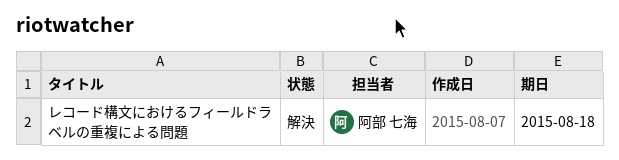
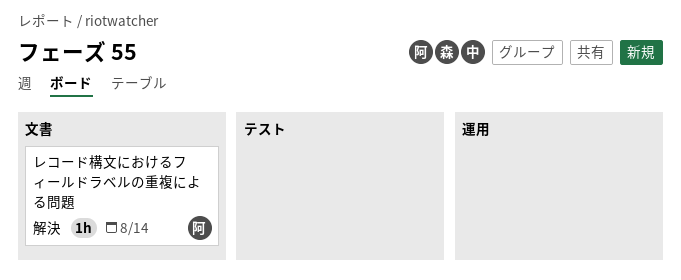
レコード構文におけるフィールドラベルの重複による問題, due: Aug 18 -> Aug 14

